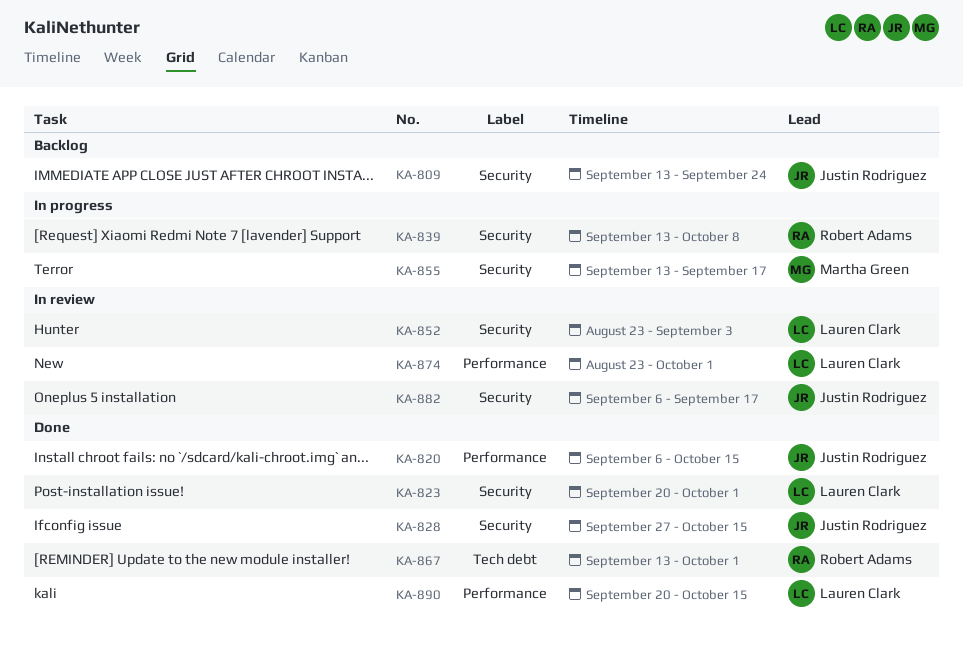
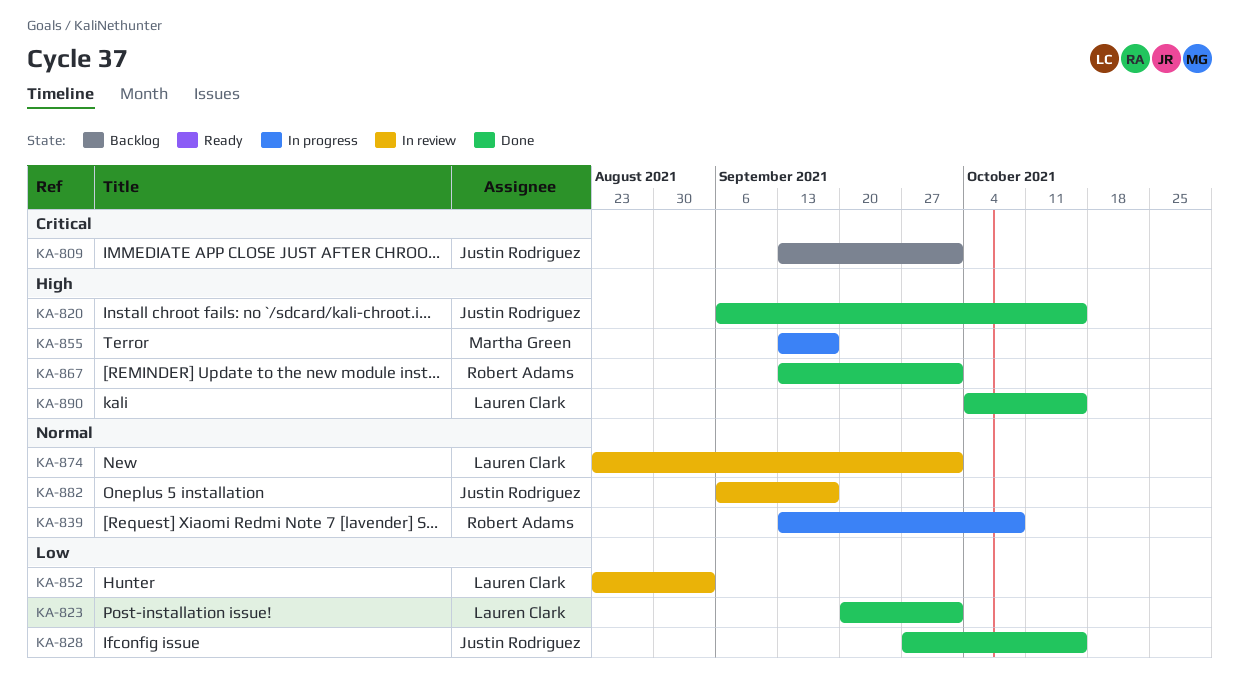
KA-809, due: Sep 24 -> Oct 1
KA-890, start: Sep 20 -> Oct 4

